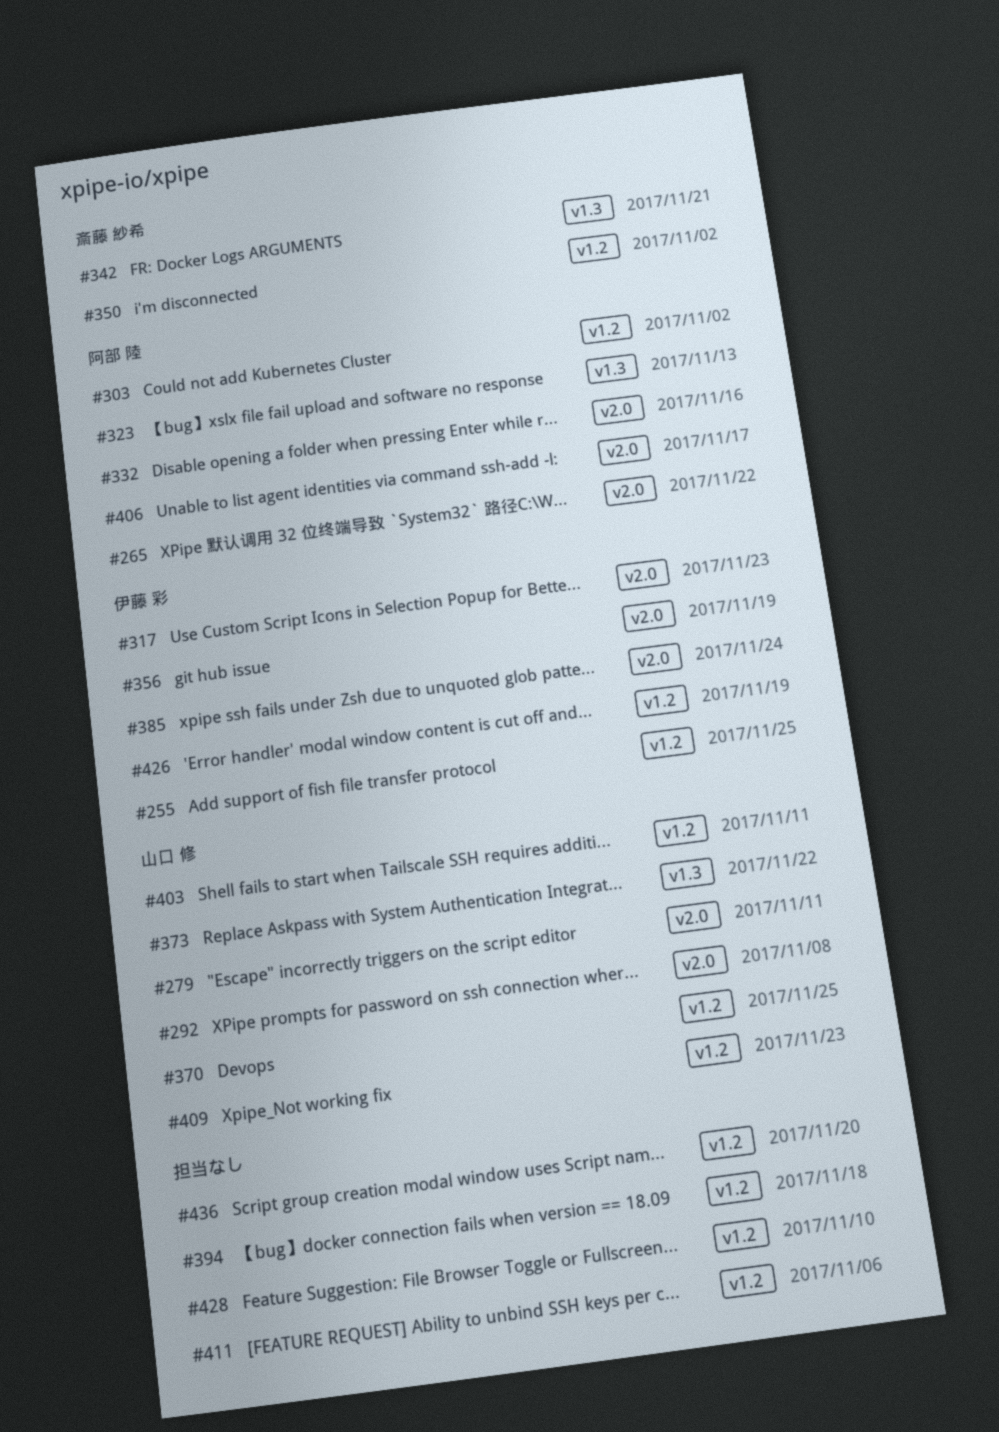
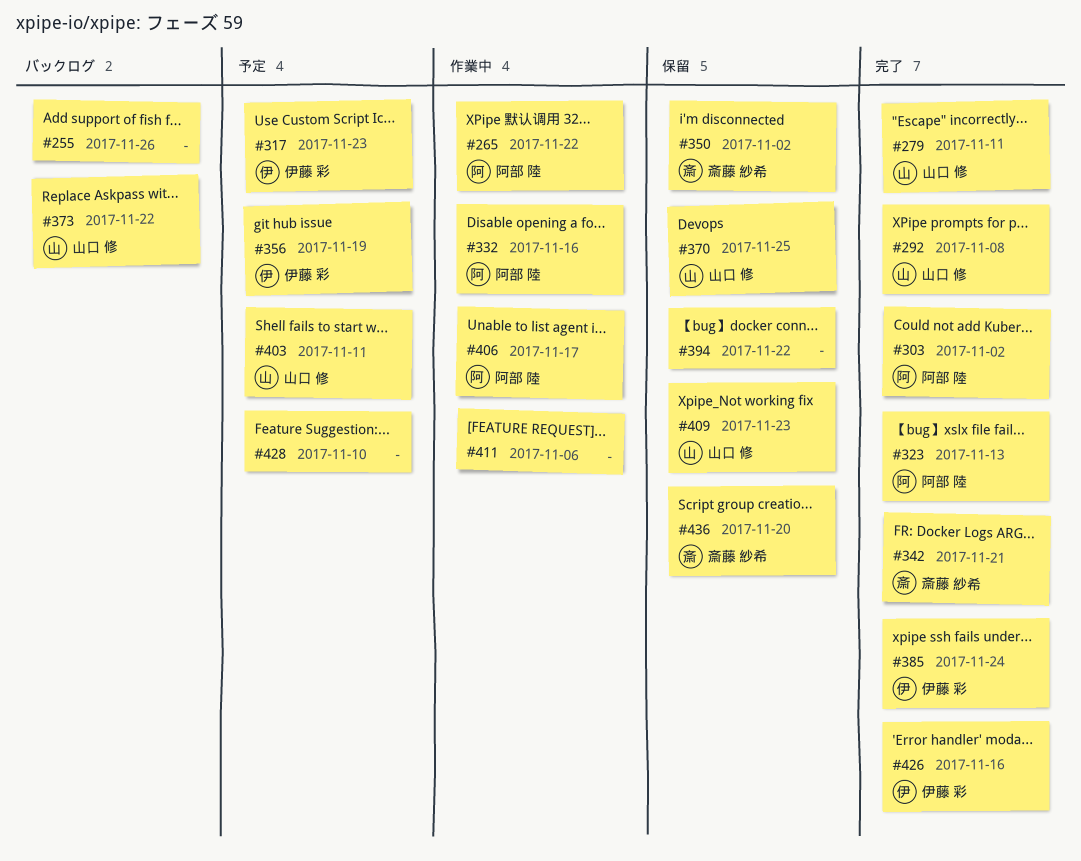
#255, owner: 伊藤 彩 -> none
#255, due: Nov 25 -> Nov 26
#394, due: Nov 18 -> Nov 22
#426, due: Nov 19 -> Nov 16
#436, owner: none -> 斎藤 紗希

